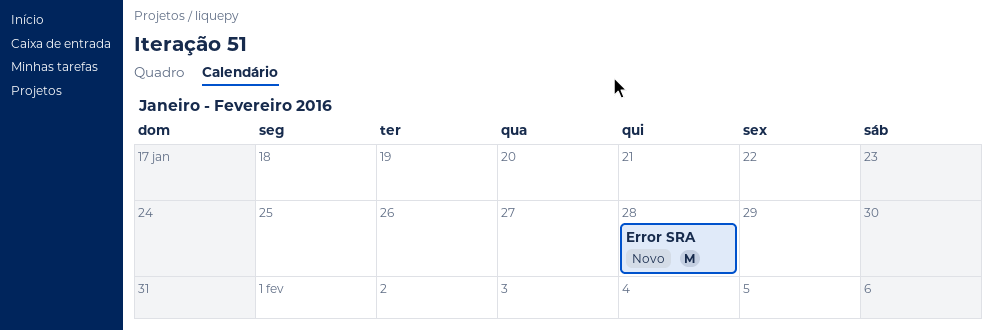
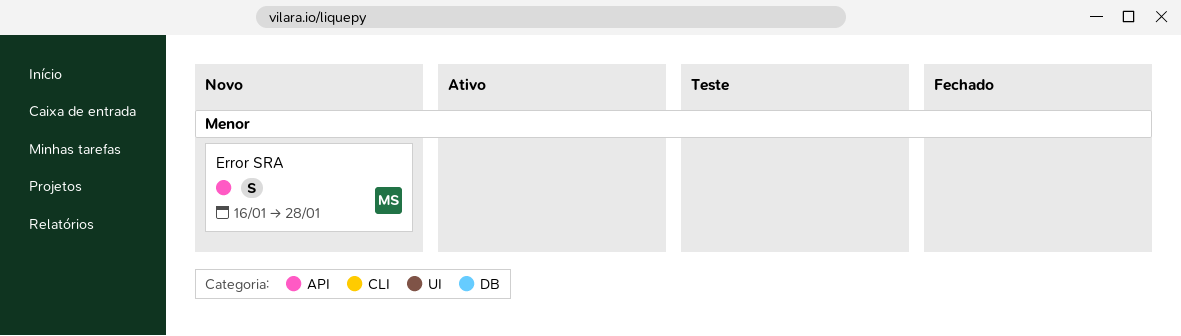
Error SRA, estimate: M -> S

